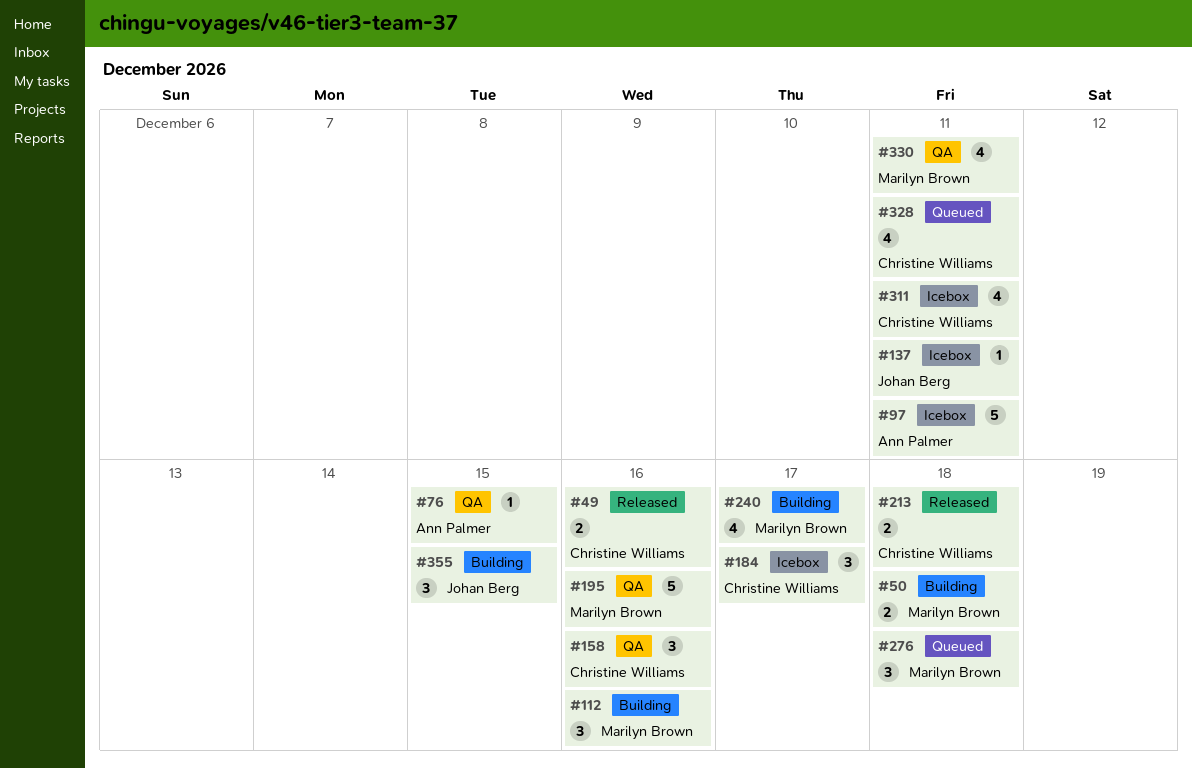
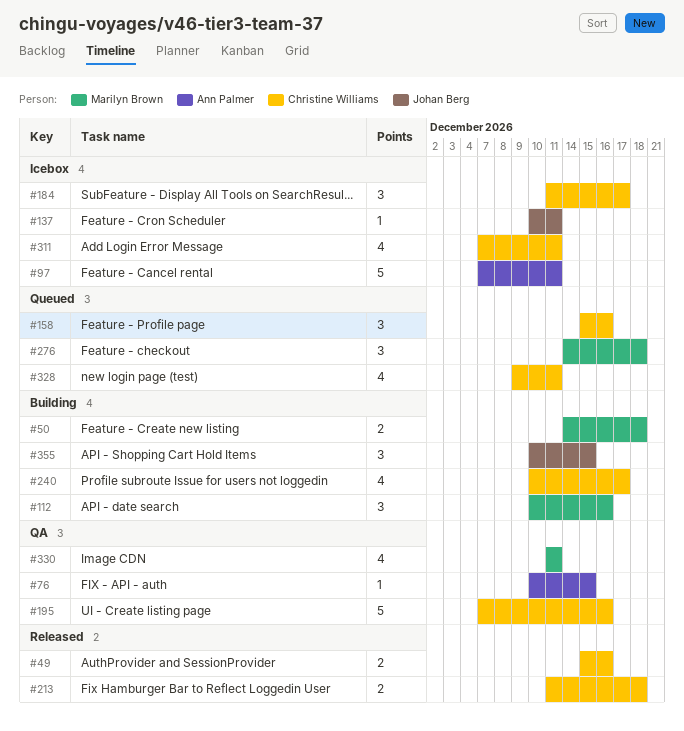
#158, status: QA -> Queued
#195, owner: Marilyn Brown -> Christine Williams
#240, owner: Marilyn Brown -> Christine Williams

